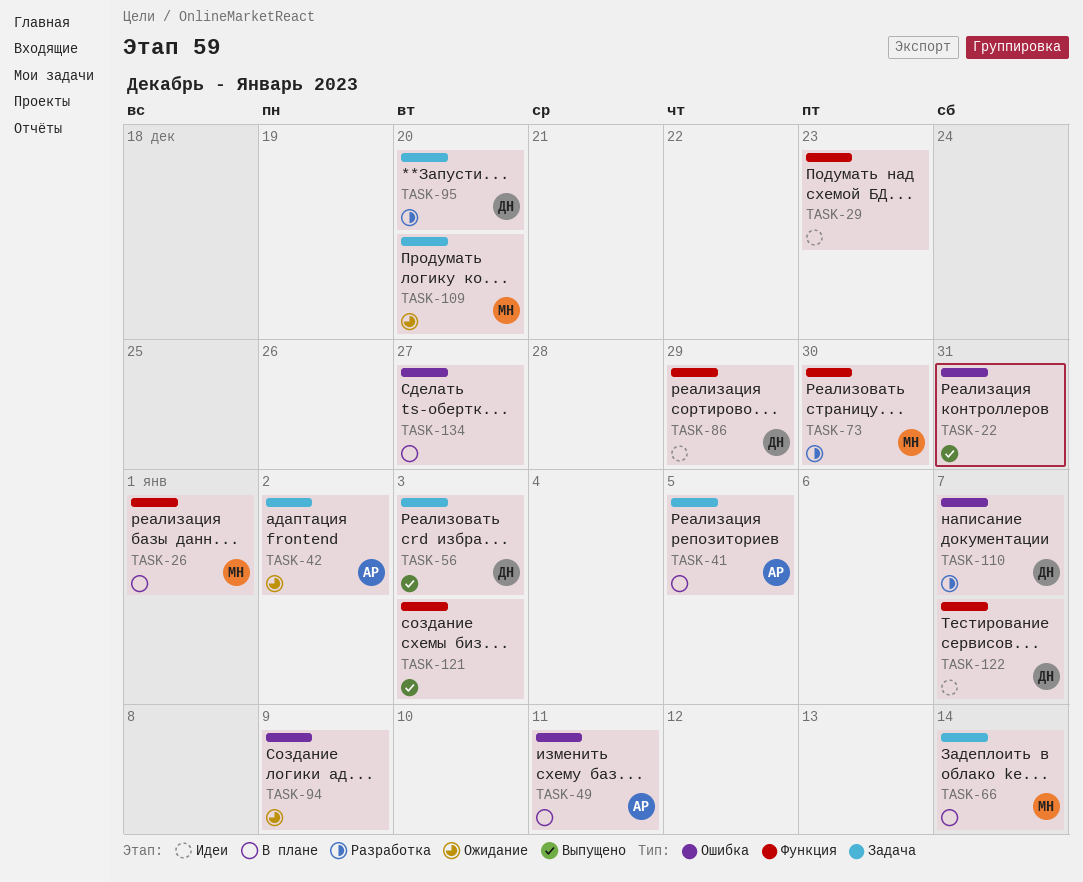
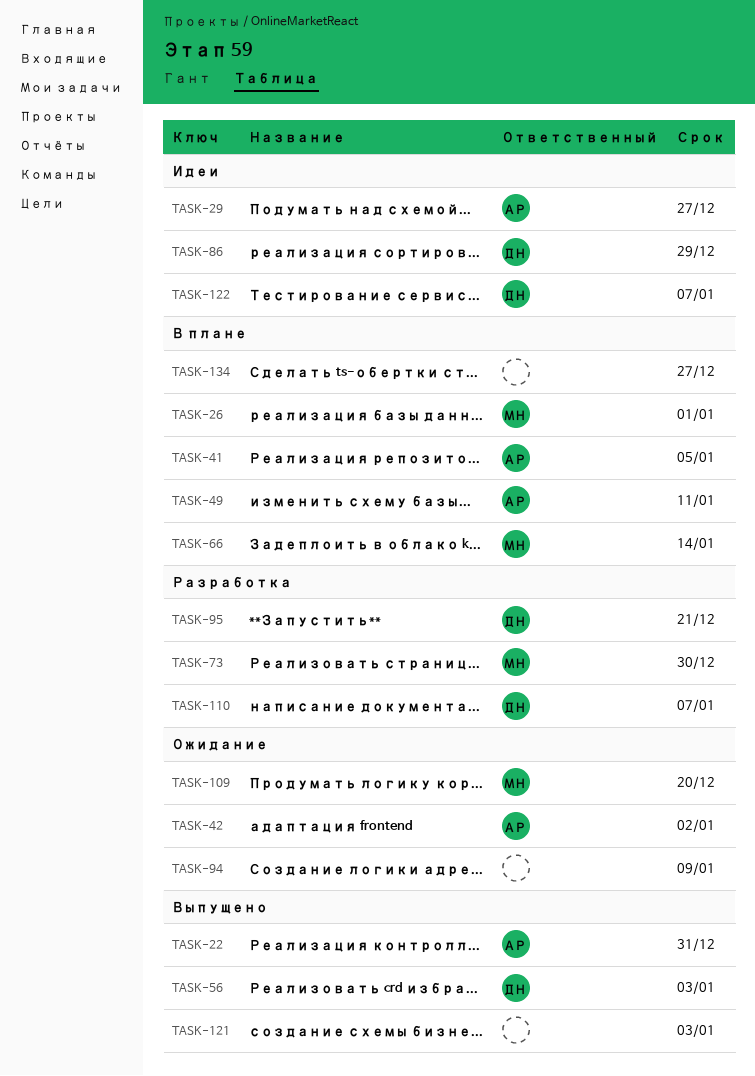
TASK-22, owner: none -> АР
TASK-29, owner: none -> АР
TASK-29, due: Dec 23 -> Dec 27
TASK-95, due: Dec 20 -> Dec 21

